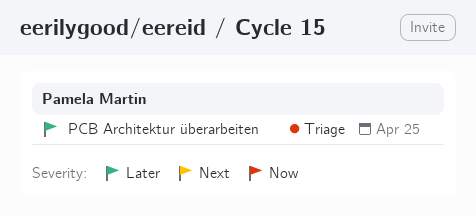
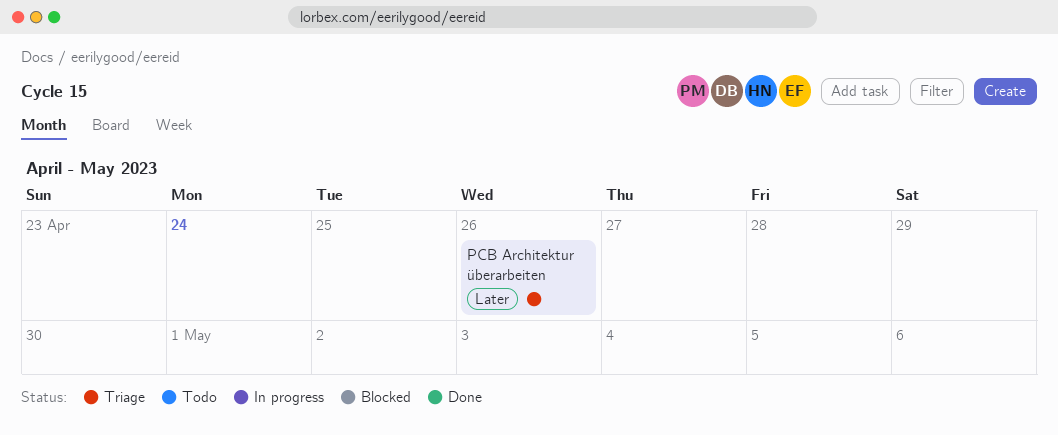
PCB Architektur überarbeiten, due: Apr 25 -> Apr 26

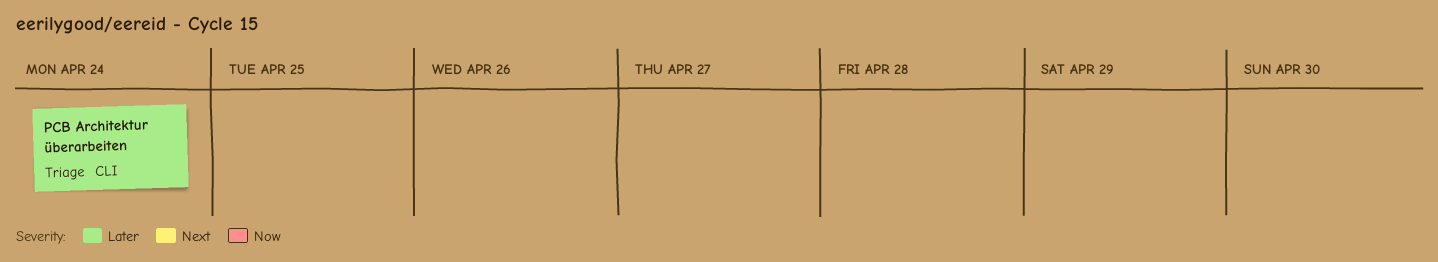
PCB Architektur überarbeiten, due: Apr 26 -> Apr 24

